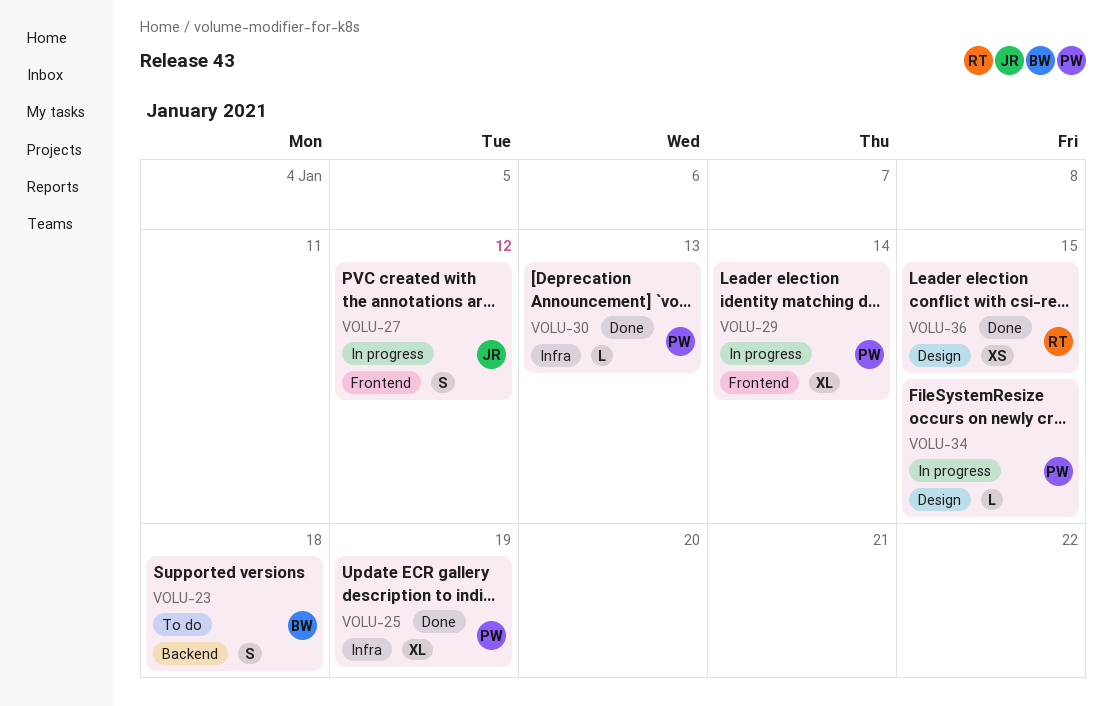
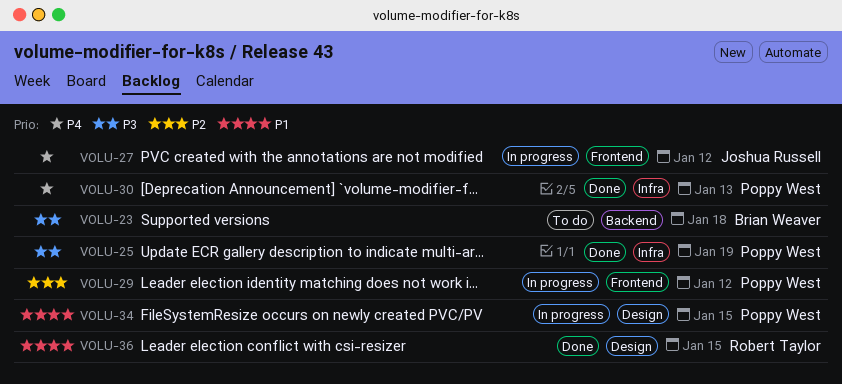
VOLU-29, due: Jan 14 -> Jan 12

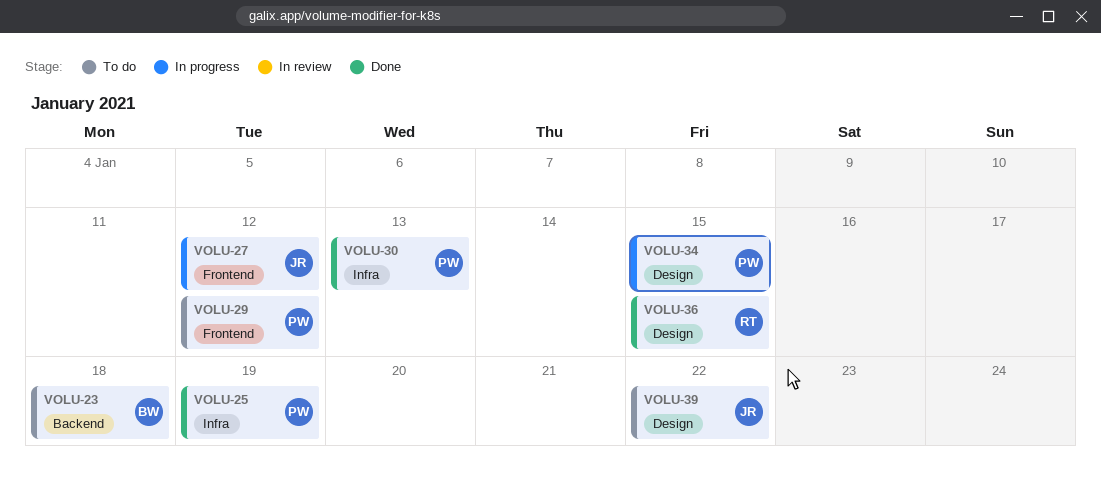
VOLU-29, status: In progress -> To do
VOLU-39: none -> present

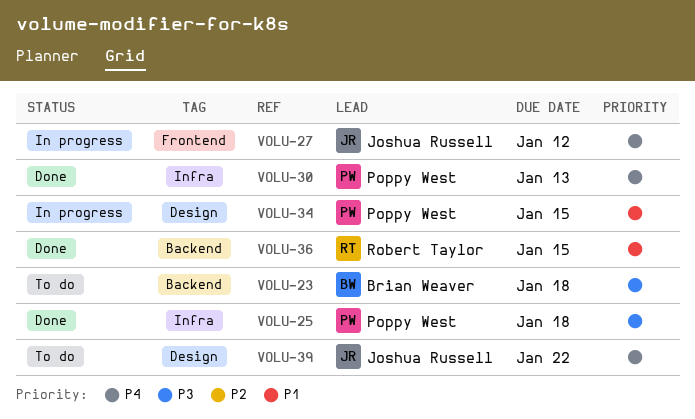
VOLU-25, due: Jan 19 -> Jan 18
VOLU-29: present -> none
VOLU-36, label: Design -> Backend

